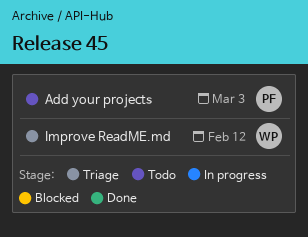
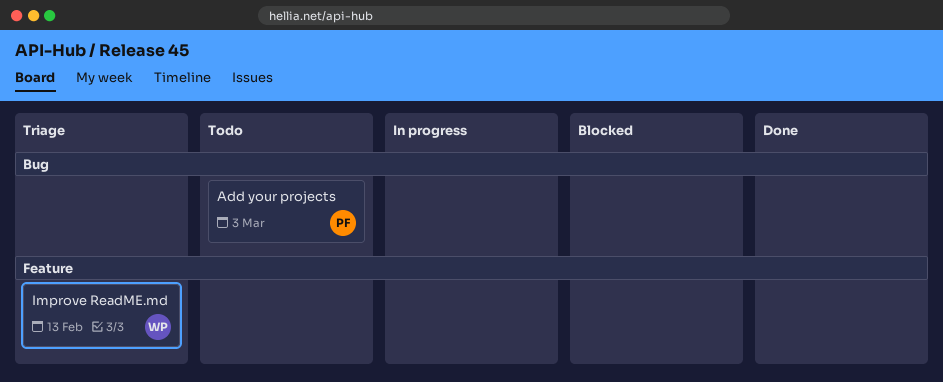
Improve ReadME.md, due: Feb 12 -> Feb 13

